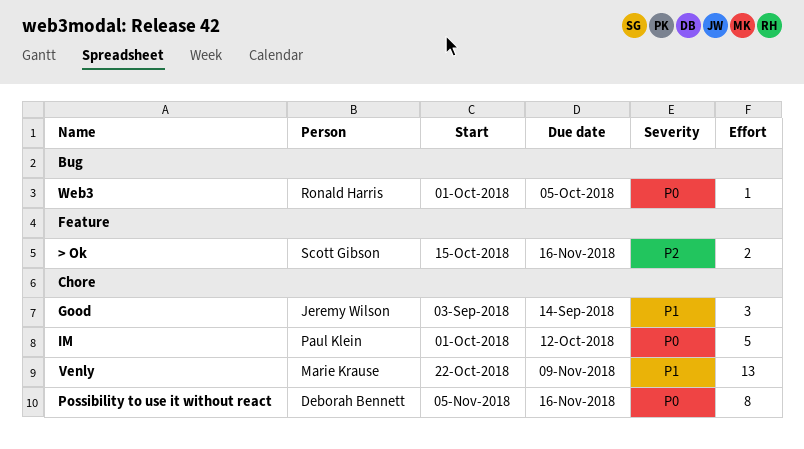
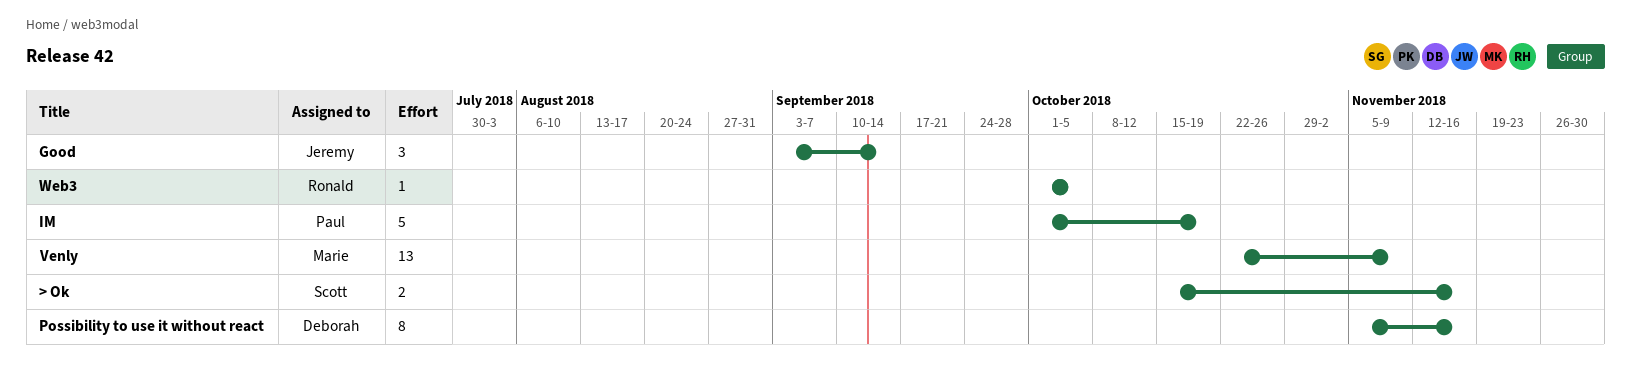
IM, due: Oct 12 -> Oct 19

